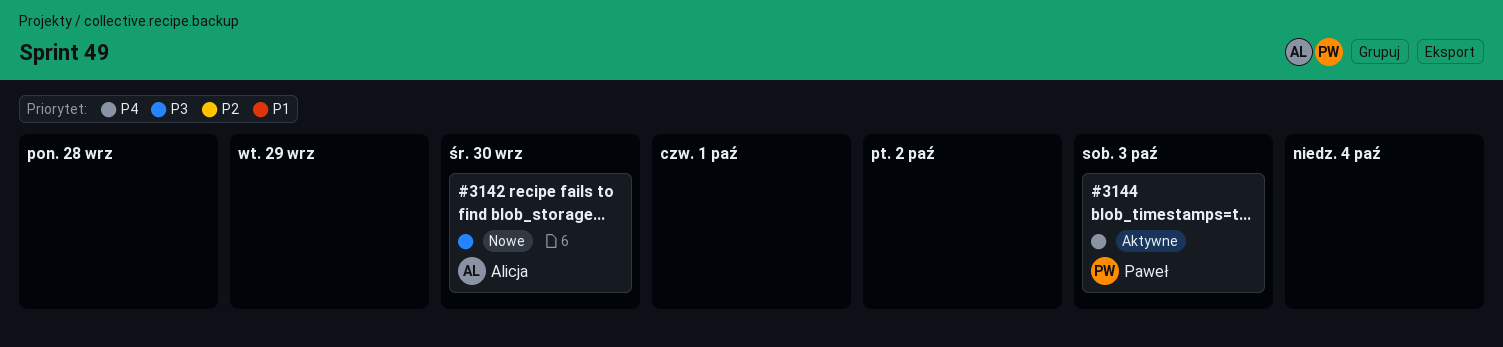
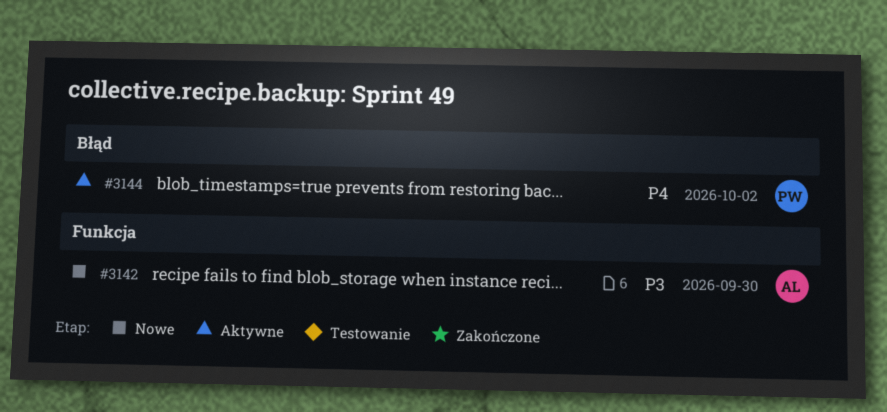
#3144, due: Oct 3 -> Oct 2

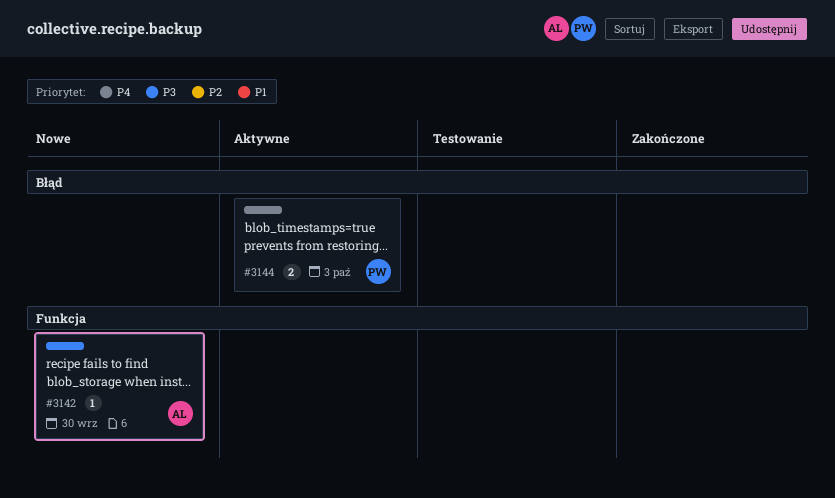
#3144, due: Oct 2 -> Oct 3

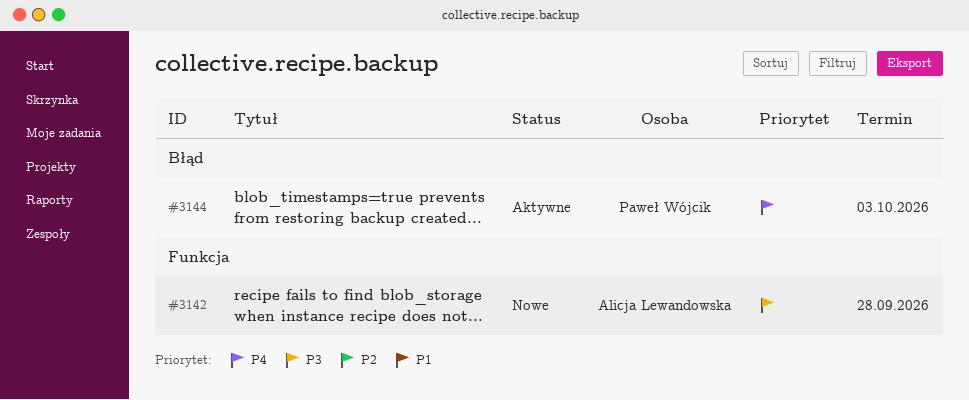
#3142, due: Sep 30 -> Sep 28

